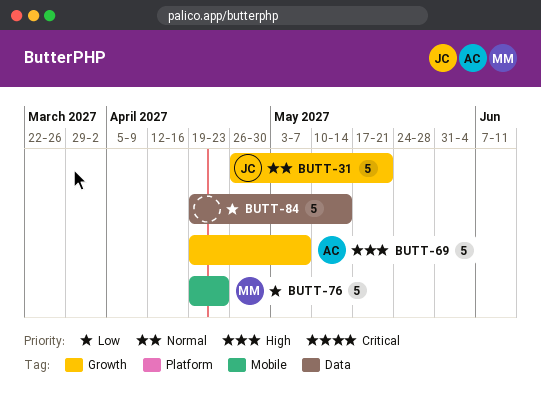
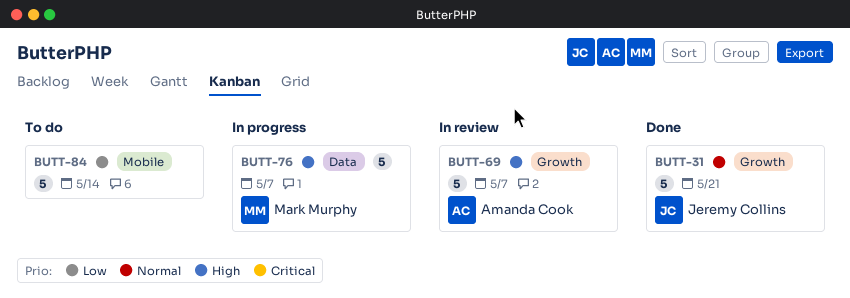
BUTT-76, priority: Low -> High
BUTT-76, label: Mobile -> Data
BUTT-76, due: Apr 23 -> May 7
BUTT-84, label: Data -> Mobile

